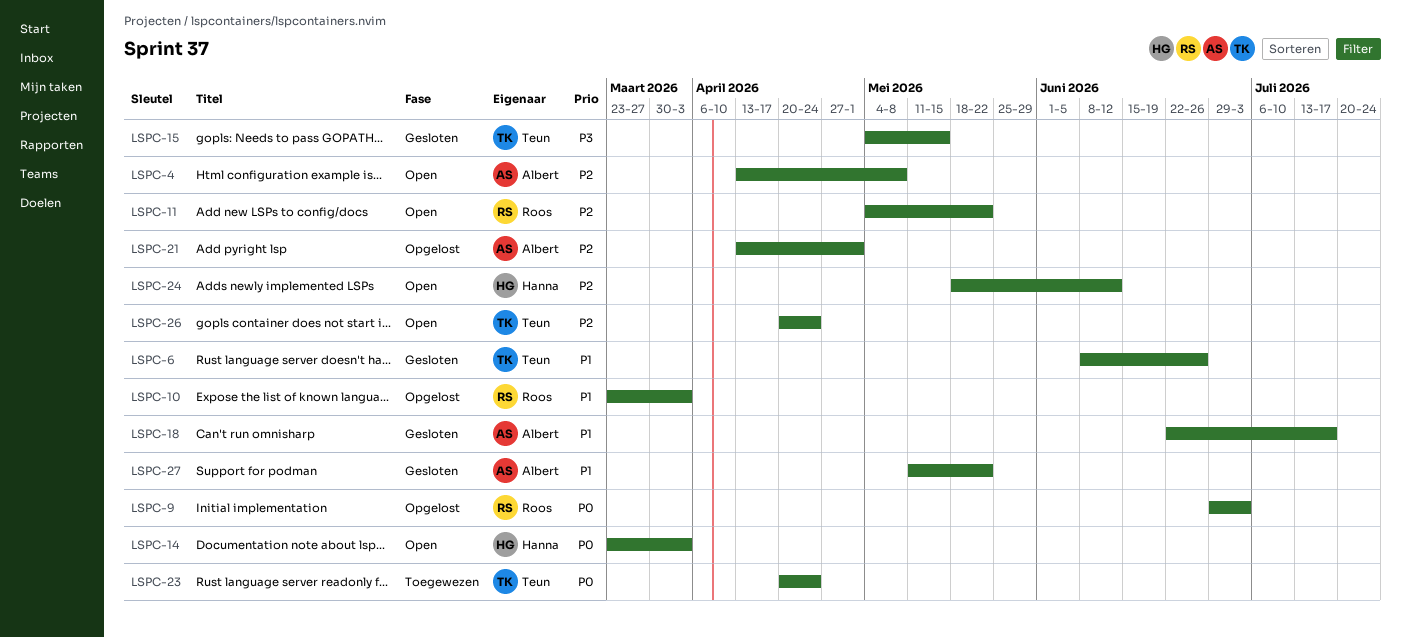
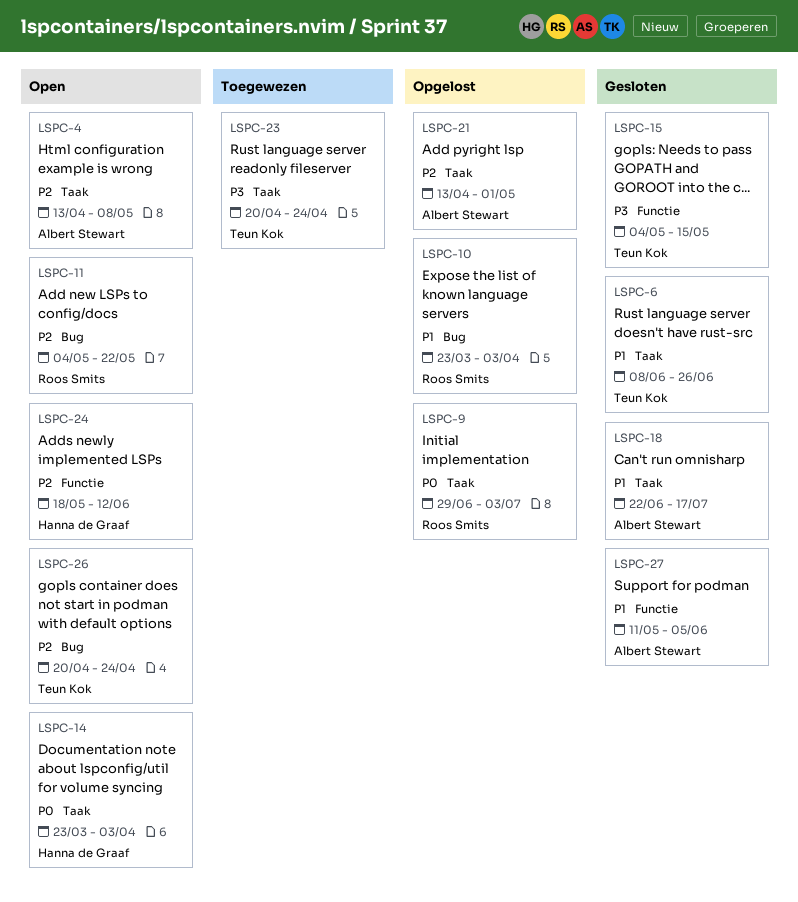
LSPC-23, priority: P0 -> P3
LSPC-27, due: May 22 -> Jun 5

